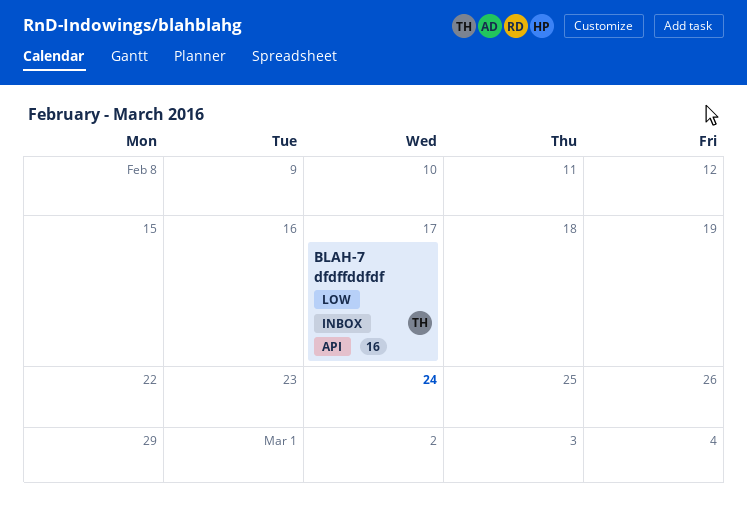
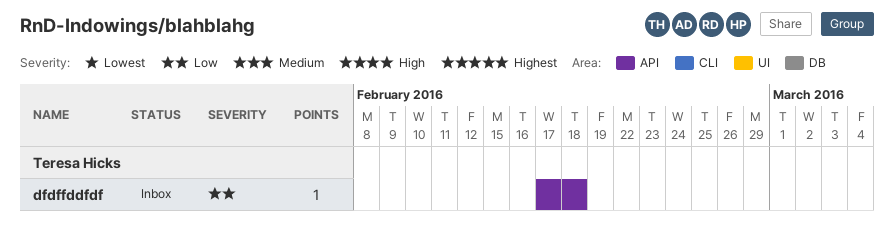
dfdffddfdf, estimate: 16 -> 1
dfdffddfdf, due: Feb 17 -> Feb 18

